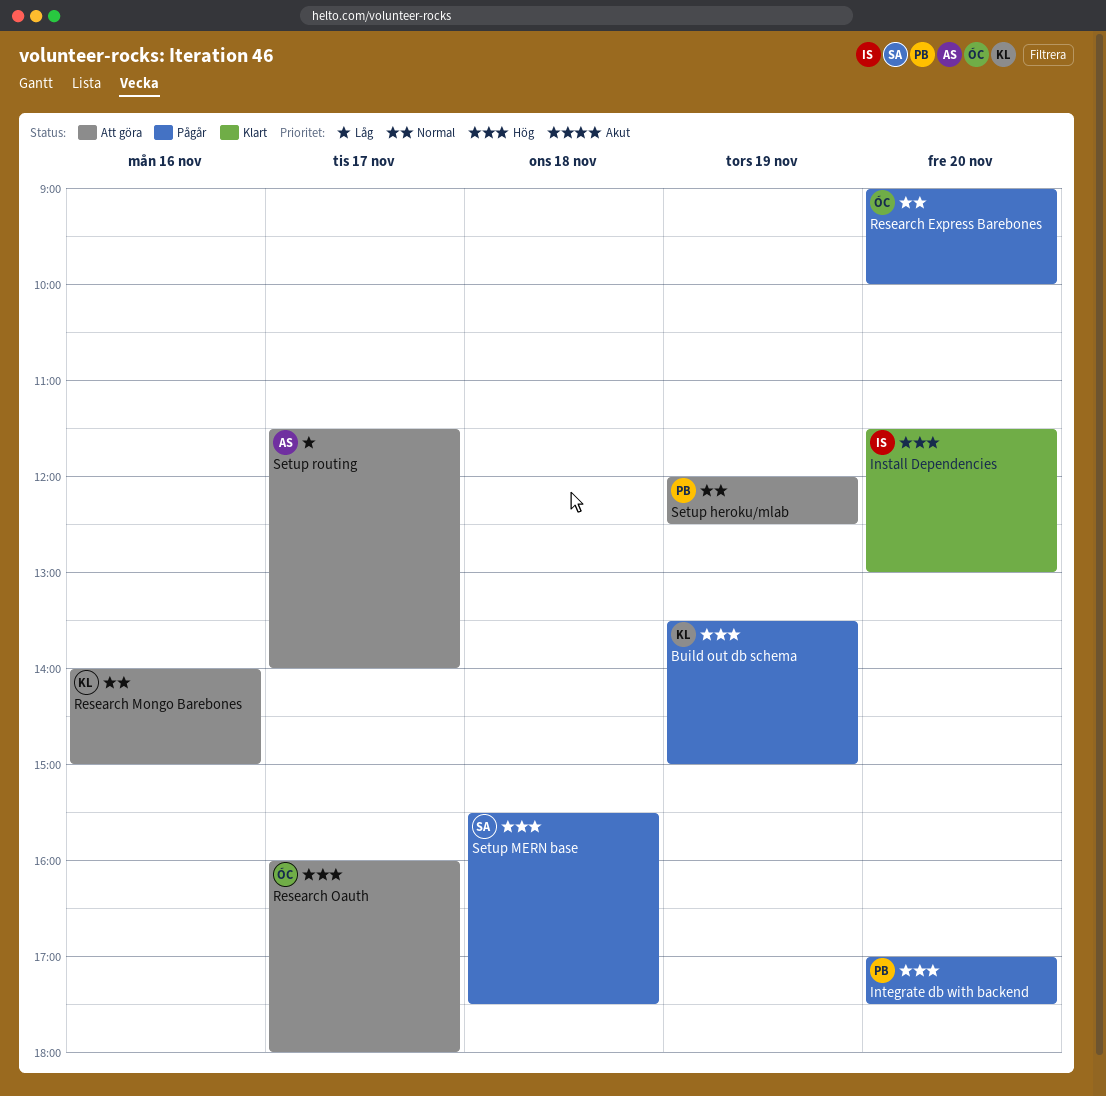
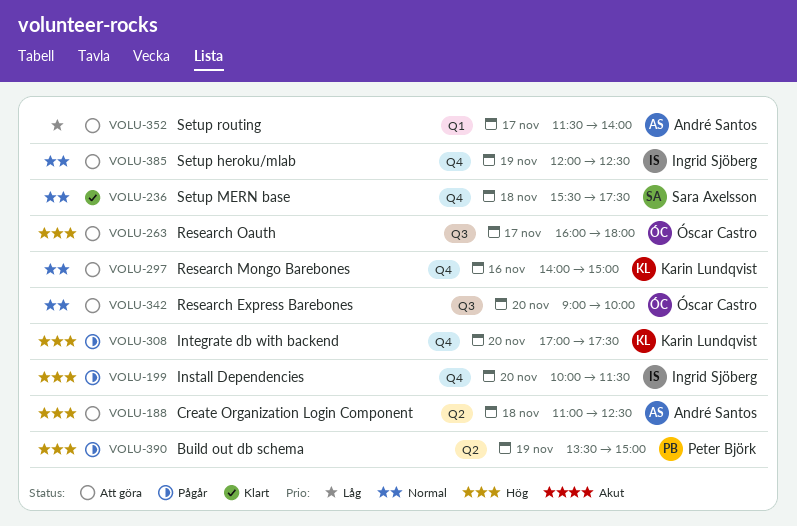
Build out db schema, owner: Karin Lundqvist -> Peter Björk
Create Organization Login Component: none -> present
Install Dependencies, status: Klart -> Pågår
Install Dependencies, begins: 11:30 -> 10:00
Install Dependencies, ends: 13:00 -> 11:30
Integrate db with backend, owner: Peter Björk -> Karin Lundqvist
Research Express Barebones, status: Pågår -> Att göra
Setup heroku/mlab, owner: Peter Björk -> Ingrid Sjöberg
Setup MERN base, status: Pågår -> Klart
Setup MERN base, priority: Hög -> Normal

